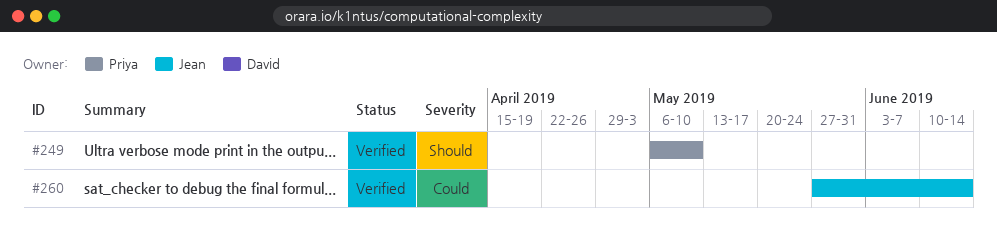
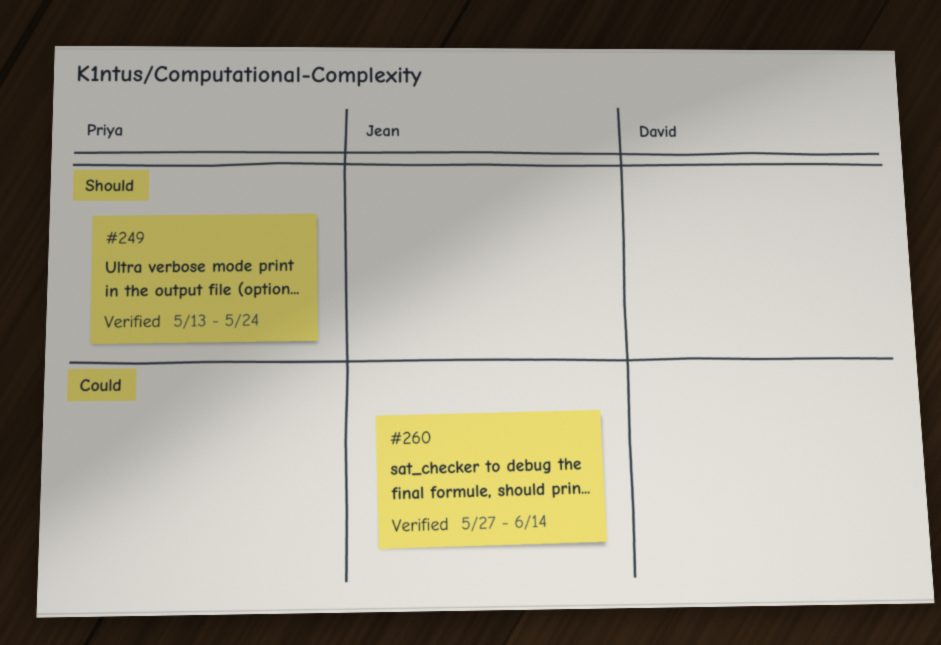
#249, start: May 6 -> May 13
#249, due: May 10 -> May 24

